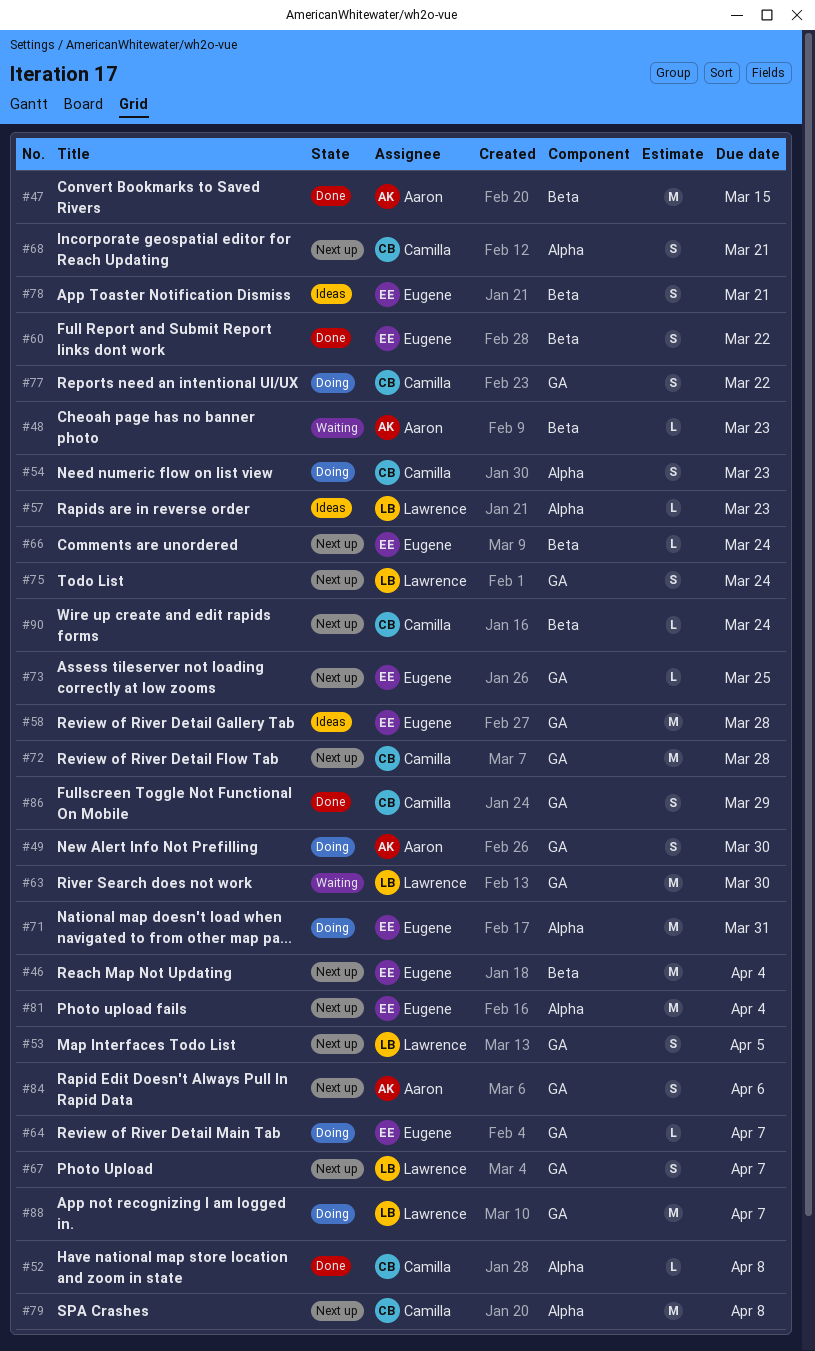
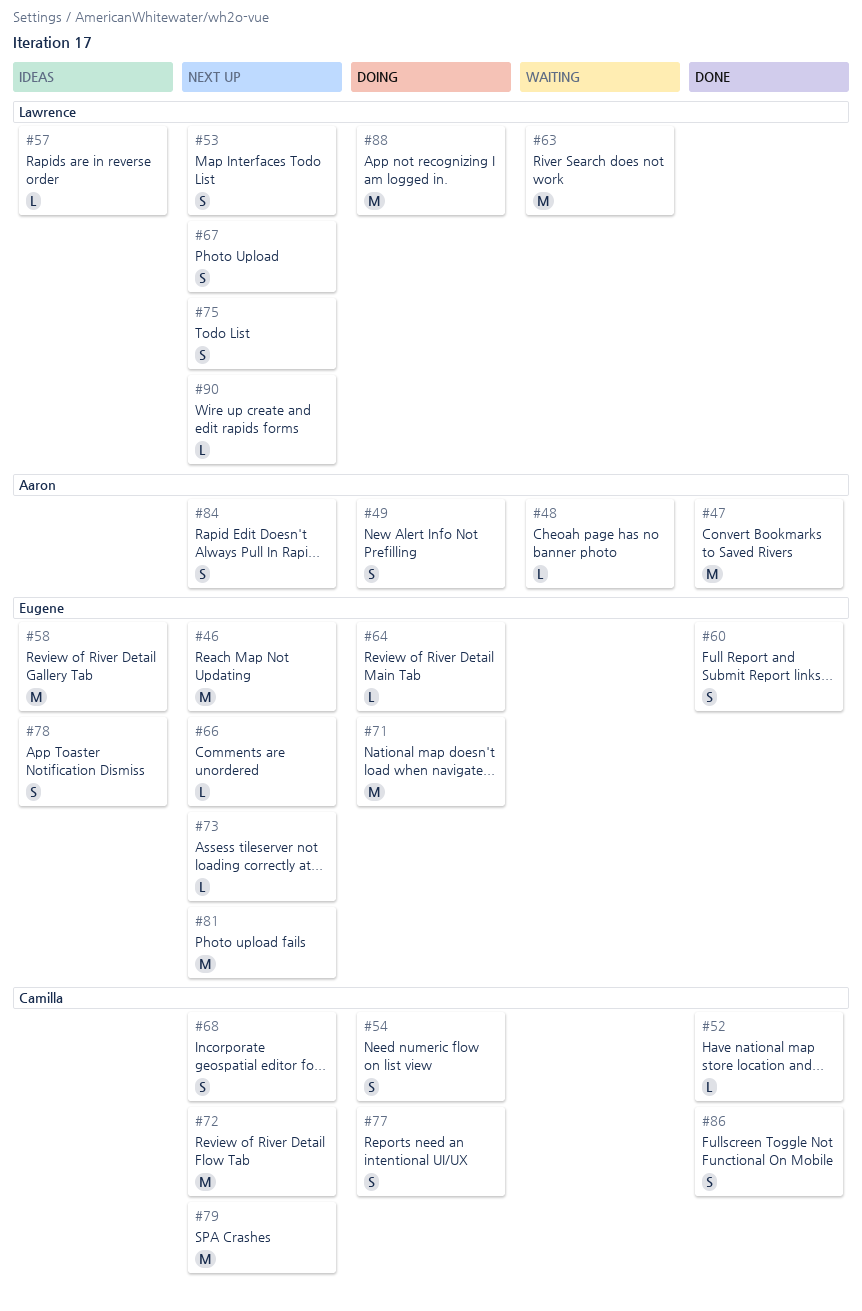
#90, owner: Camilla -> Lawrence

